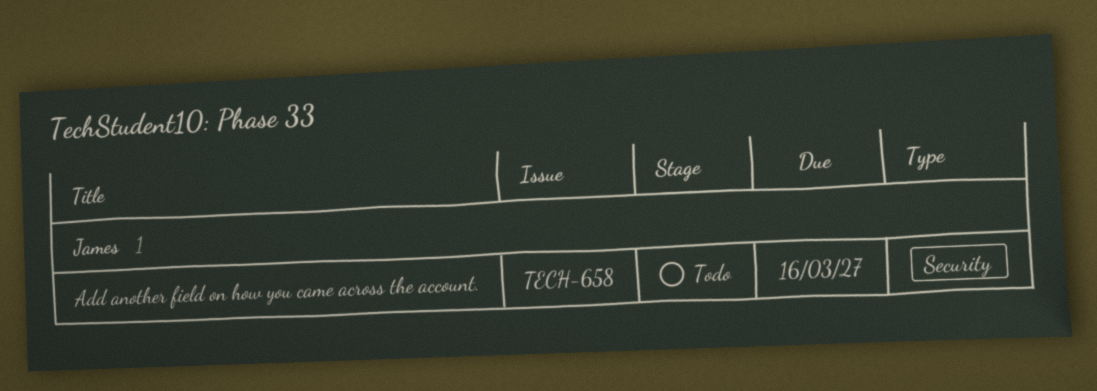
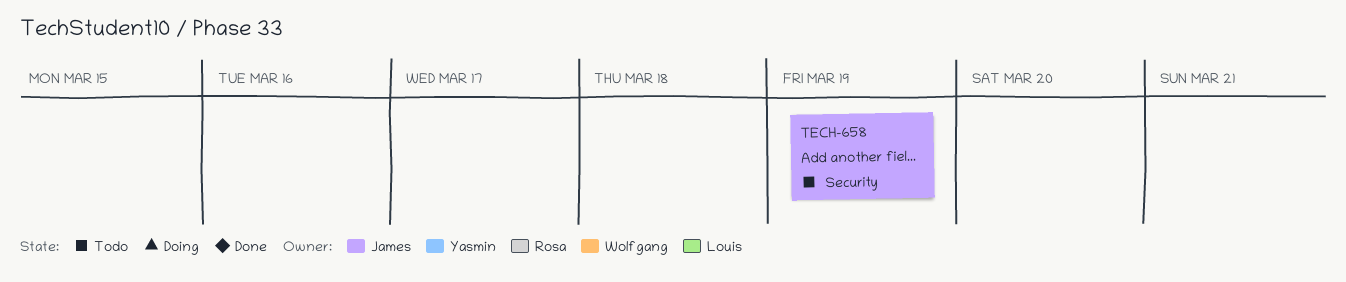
TECH-658, due: Mar 16 -> Mar 19

